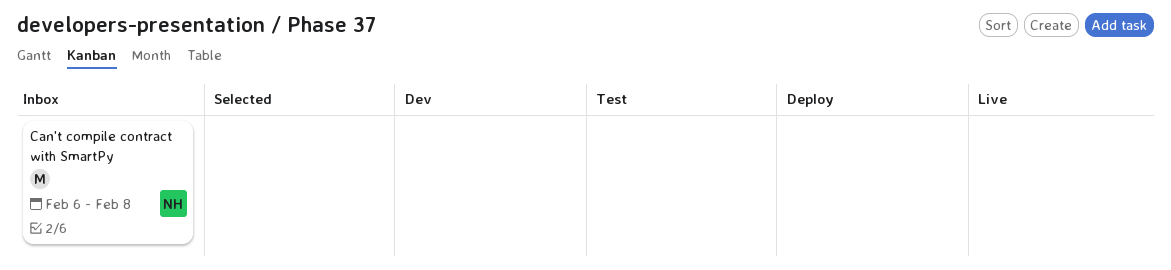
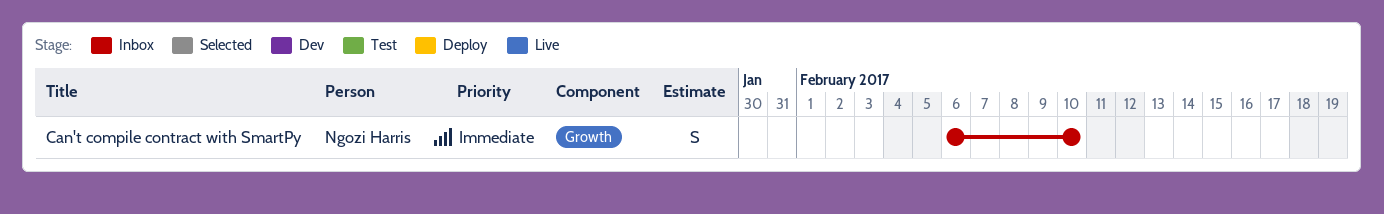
Can't compile contract with SmartPy, estimate: M -> S
Can't compile contract with SmartPy, due: Feb 8 -> Feb 10

